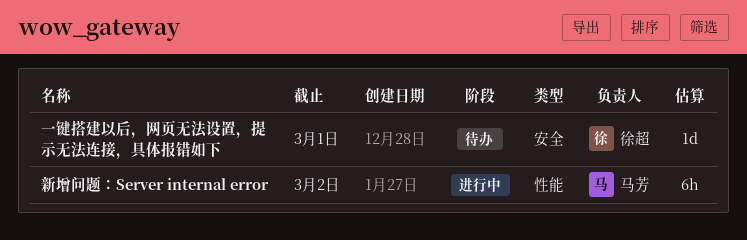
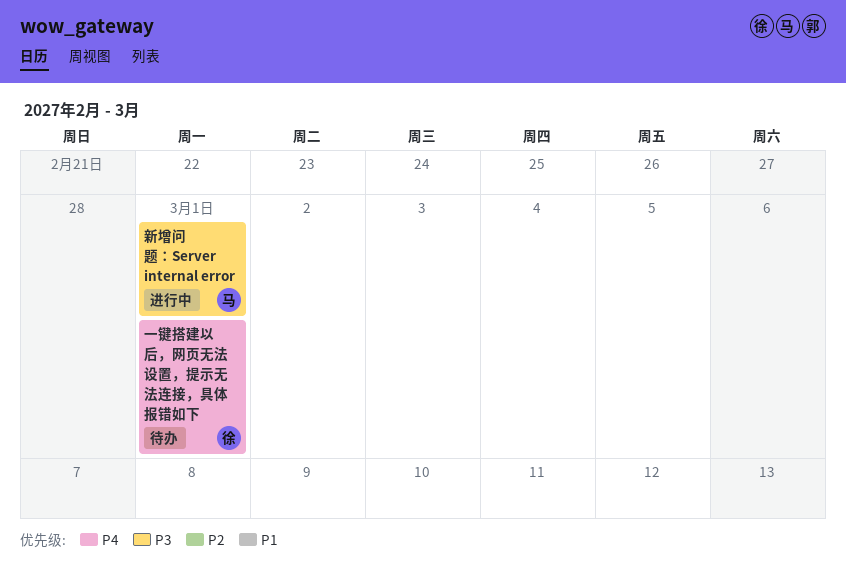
新增问题：Server internal error, due: Mar 2 -> Mar 1

